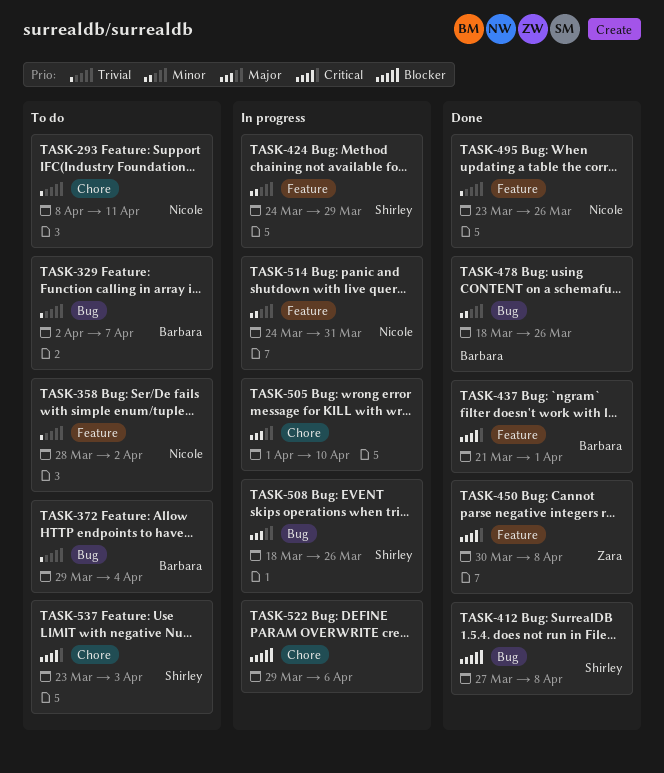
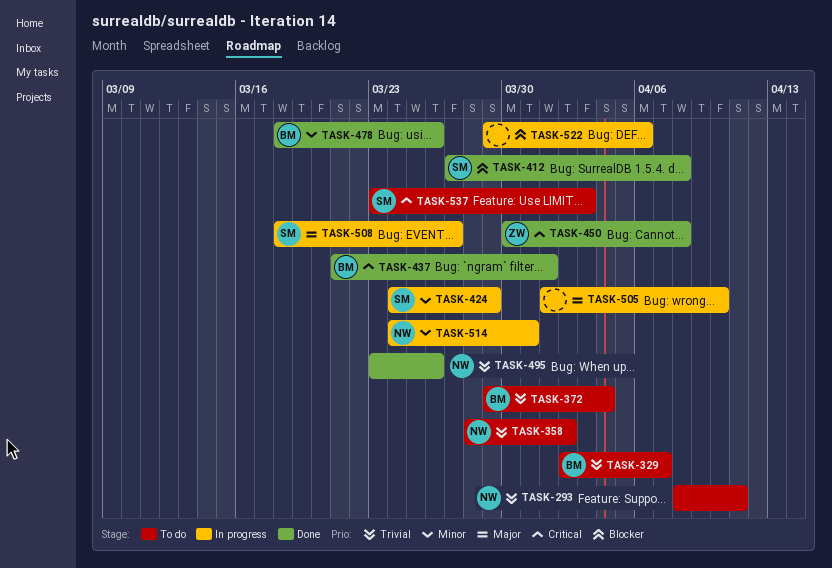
TASK-508, due: Mar 26 -> Mar 27

